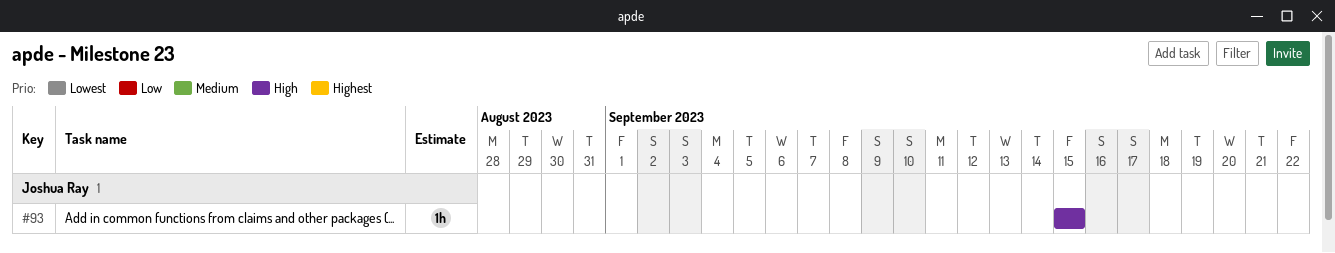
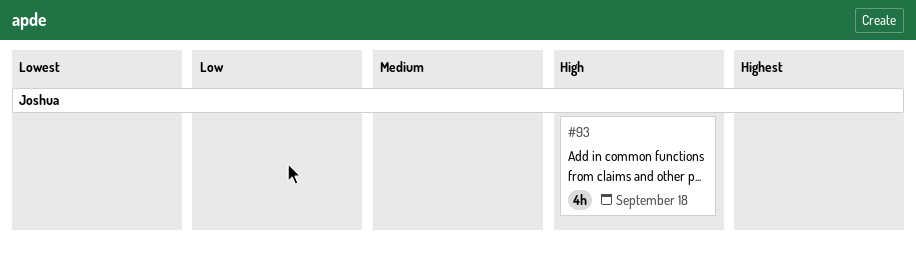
#93, estimate: 1h -> 4h
#93, due: Sep 15 -> Sep 18

